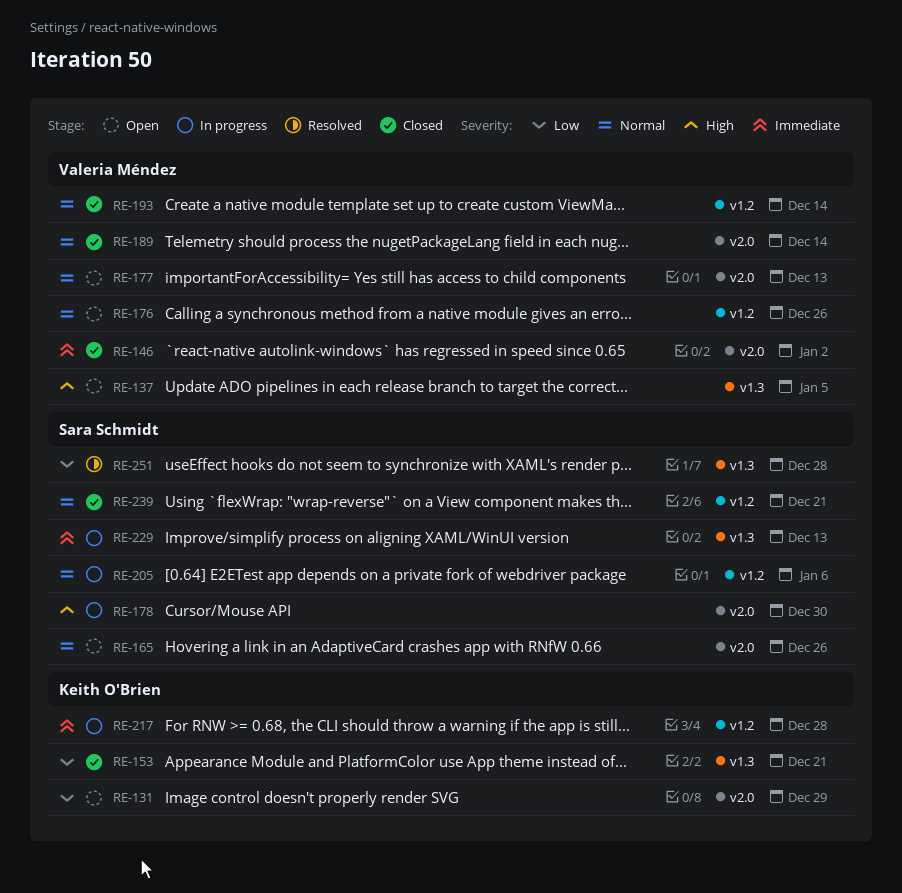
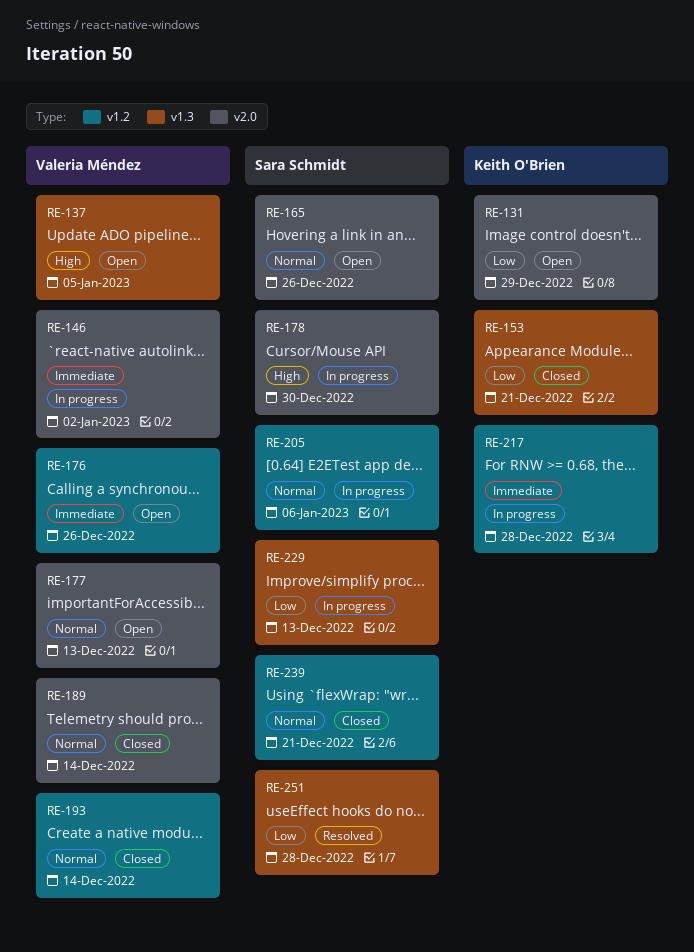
RE-146, status: Closed -> In progress
RE-176, priority: Normal -> Immediate
RE-229, priority: Immediate -> Low

